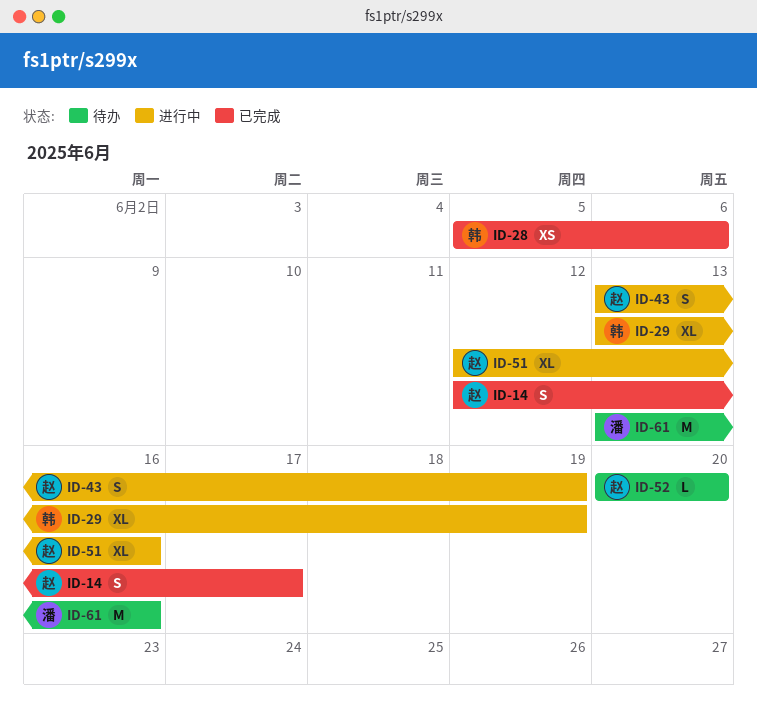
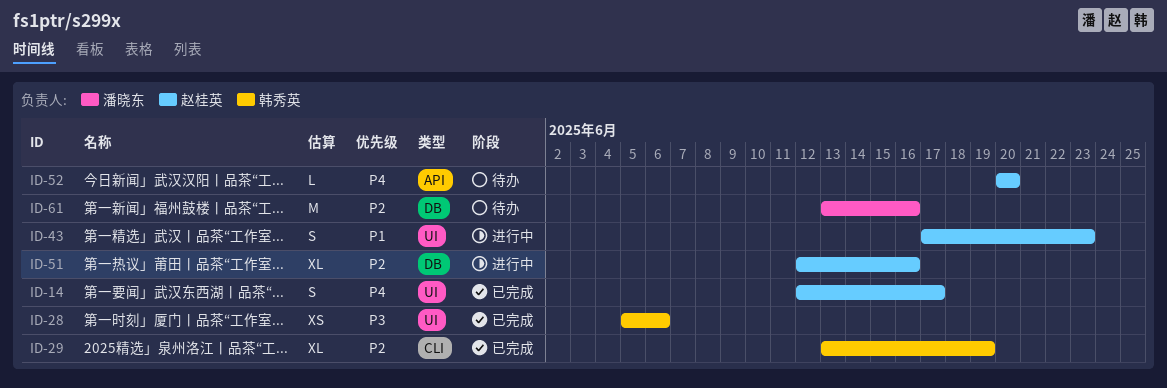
ID-29, status: 进行中 -> 已完成
ID-43, start: Jun 13 -> Jun 17
ID-43, due: Jun 19 -> Jun 23

